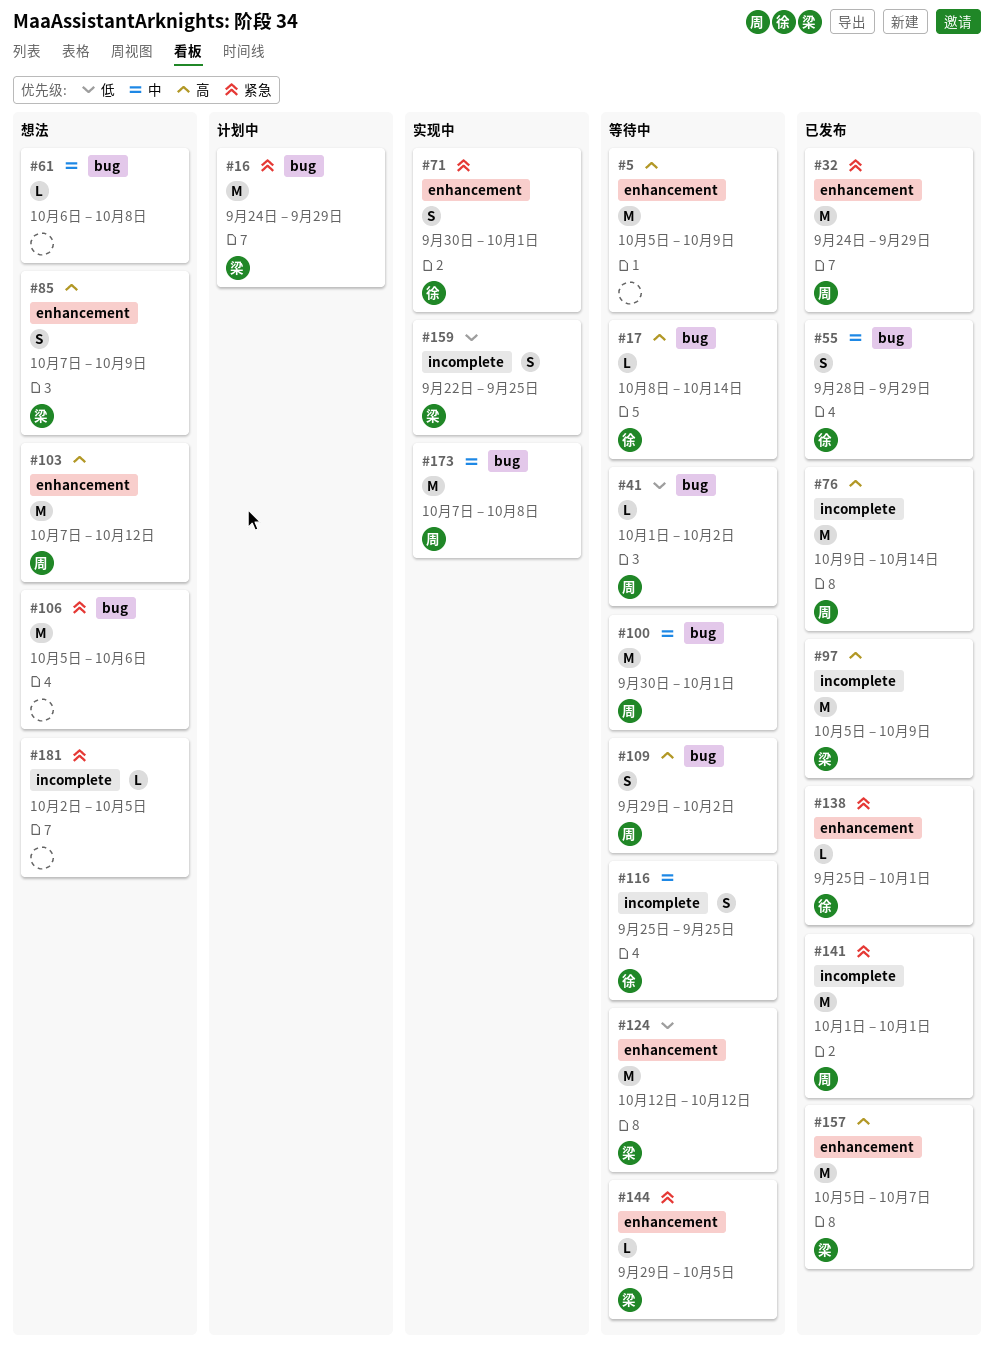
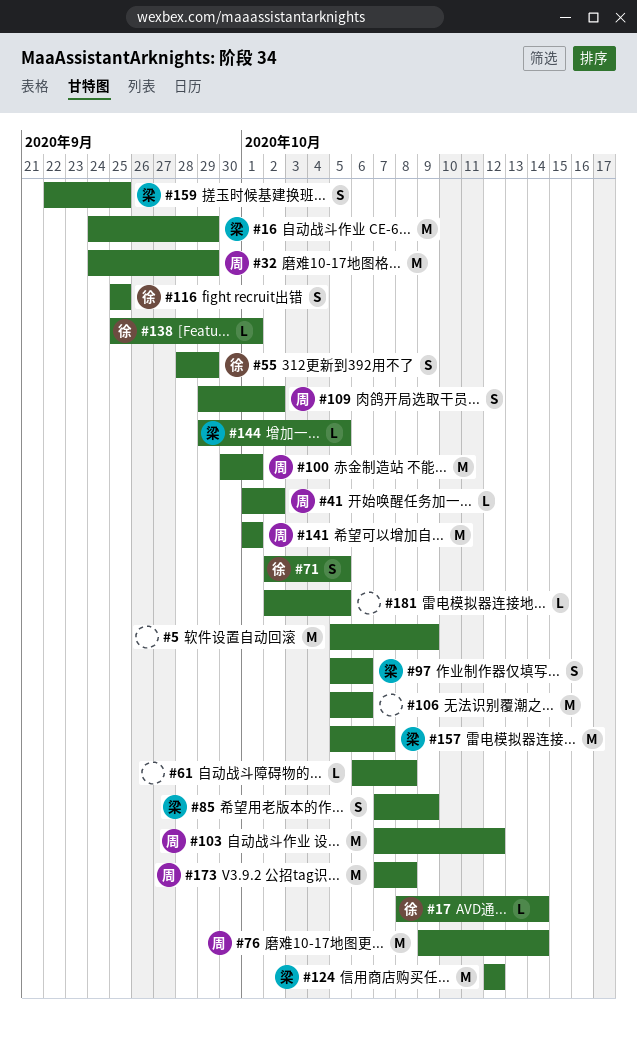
#71, start: Sep 30 -> Oct 2
#71, due: Oct 1 -> Oct 5
#97, estimate: M -> S
#97, due: Oct 9 -> Oct 6

